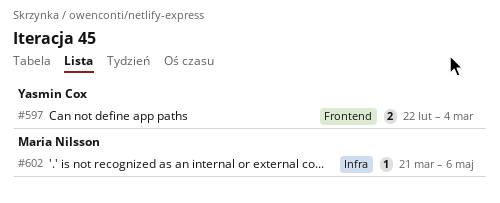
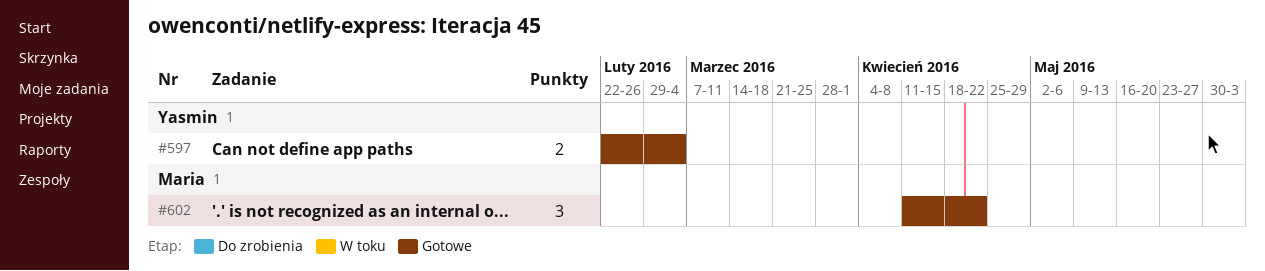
#602, estimate: 1 -> 3
#602, start: Mar 21 -> Apr 11
#602, due: May 6 -> Apr 22

